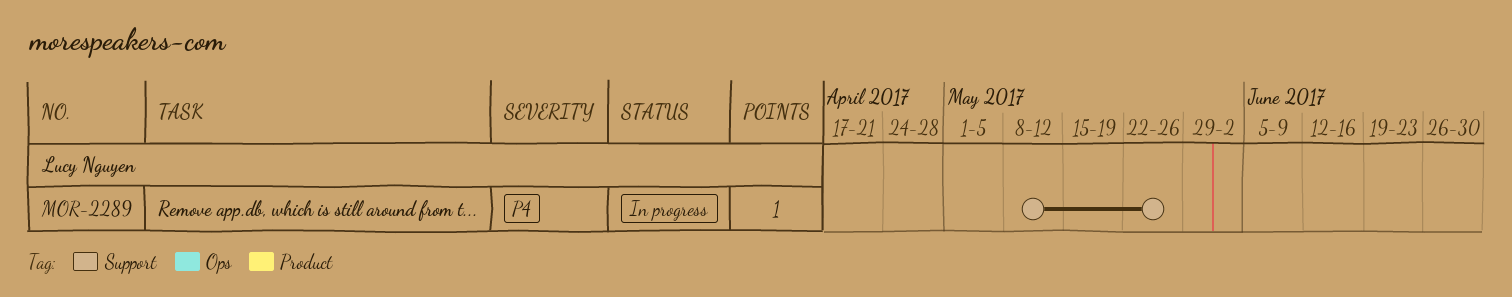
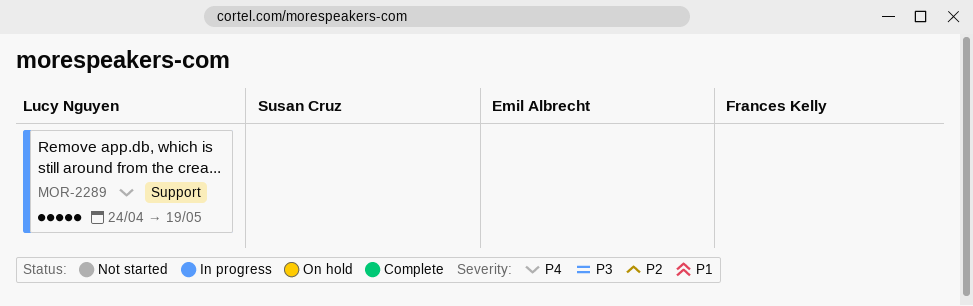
MOR-2289, estimate: 1 -> 5
MOR-2289, start: May 8 -> Apr 24
MOR-2289, due: May 26 -> May 19

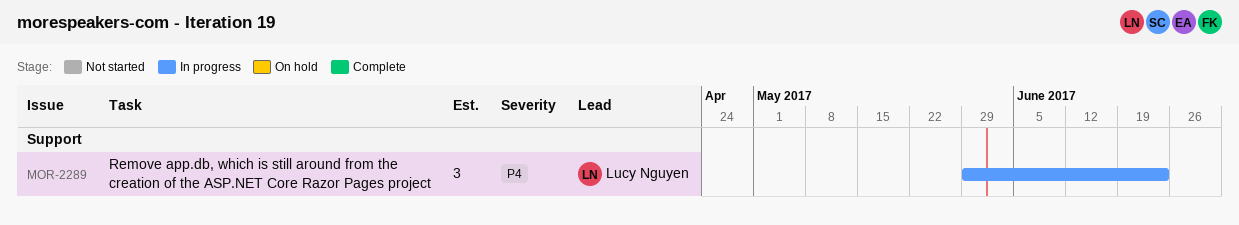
MOR-2289, estimate: 5 -> 3
MOR-2289, start: Apr 24 -> May 29
MOR-2289, due: May 19 -> Jun 23

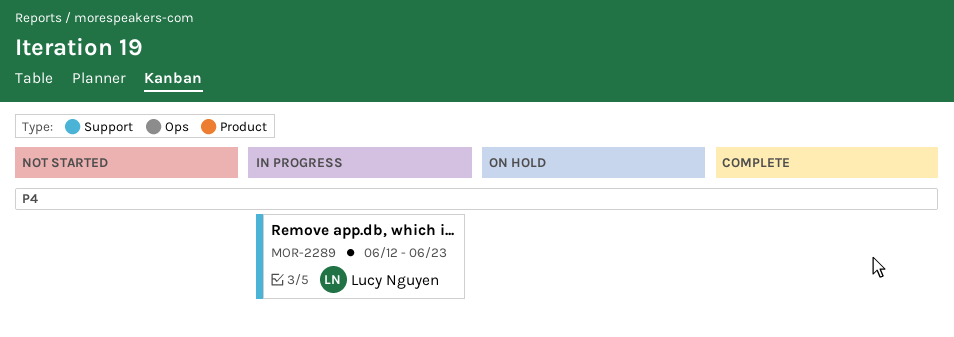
MOR-2289, estimate: 3 -> 1
MOR-2289, start: May 29 -> Jun 12

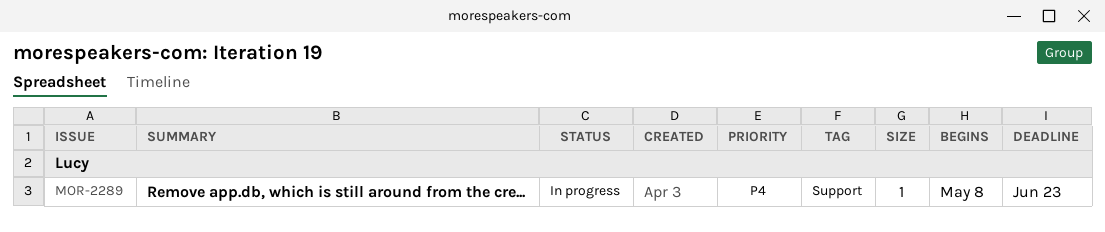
MOR-2289, start: Jun 12 -> May 8

